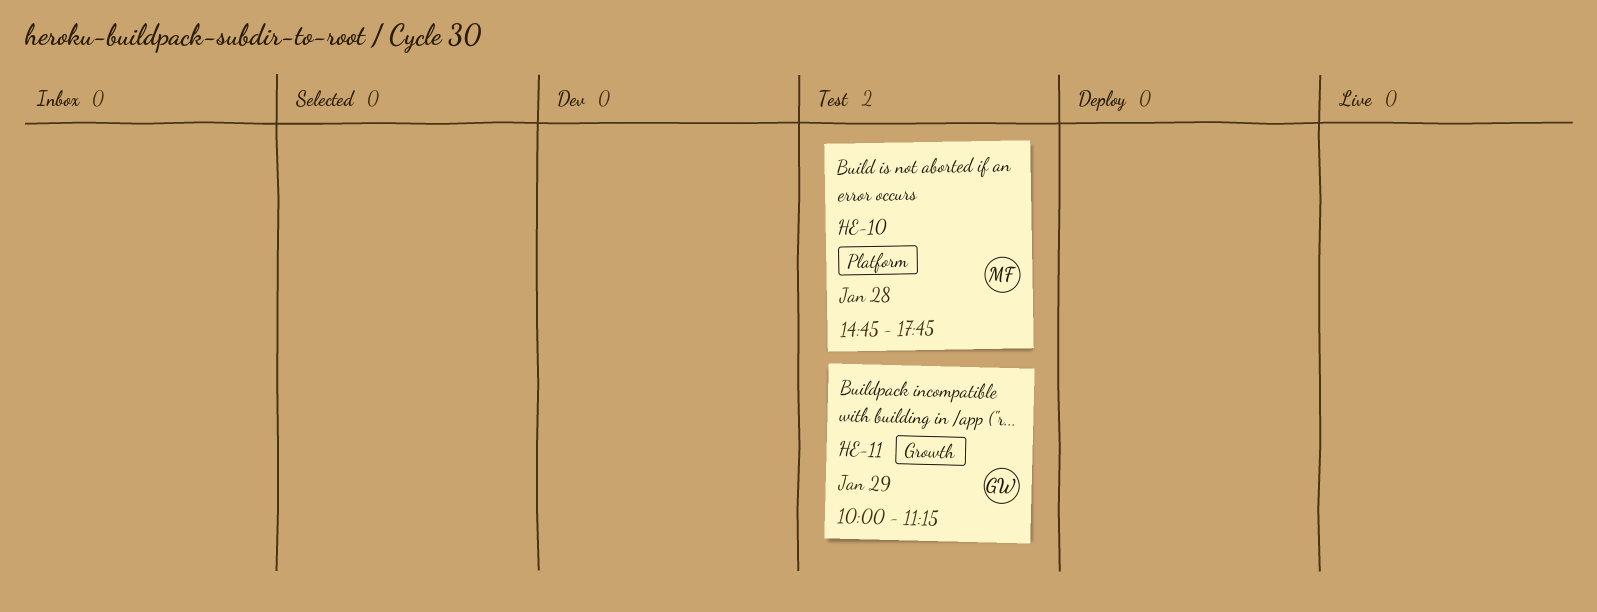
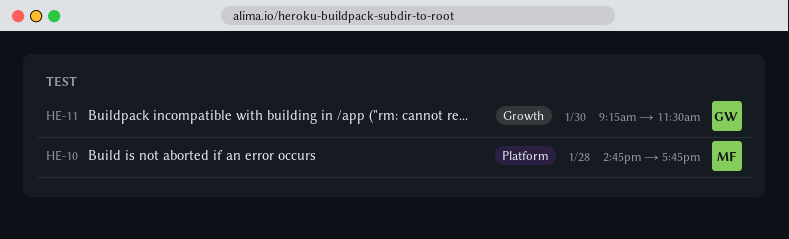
HE-11, day: Jan 29 -> Jan 30
HE-11, begins: 10:00 -> 09:15
HE-11, ends: 11:15 -> 11:30

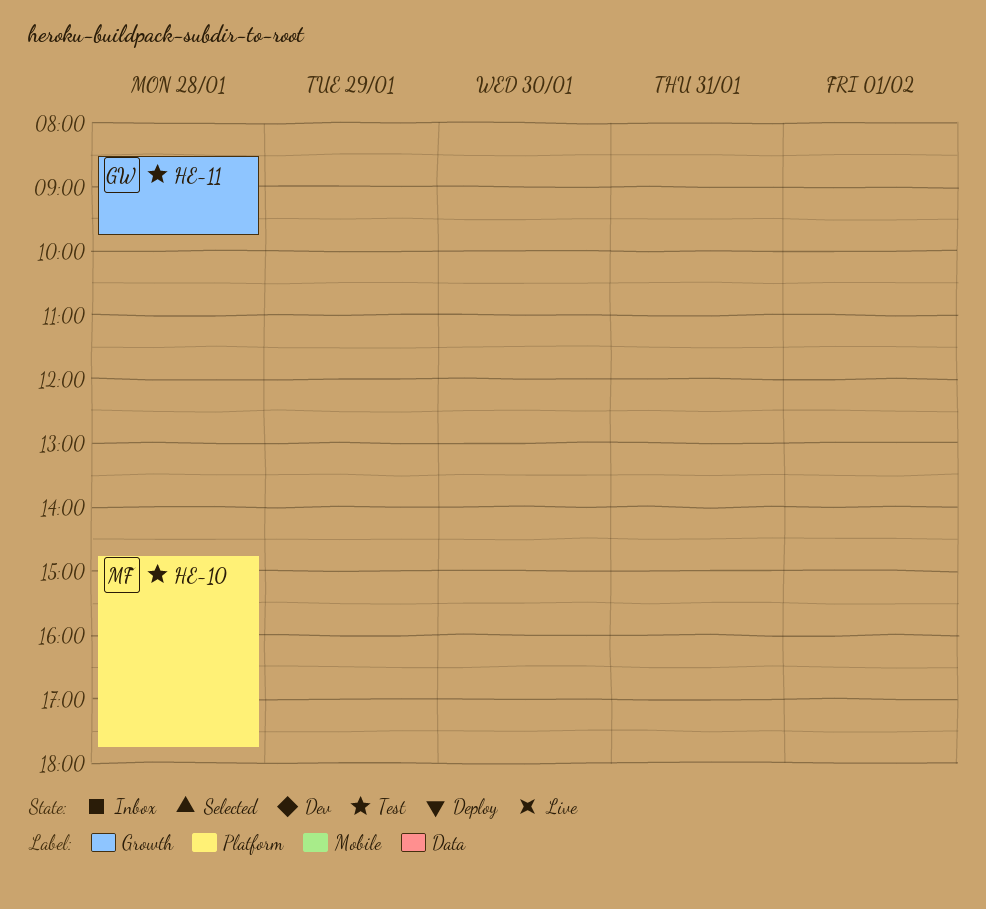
HE-11, day: Jan 30 -> Jan 28
HE-11, begins: 09:15 -> 08:30
HE-11, ends: 11:30 -> 09:45

